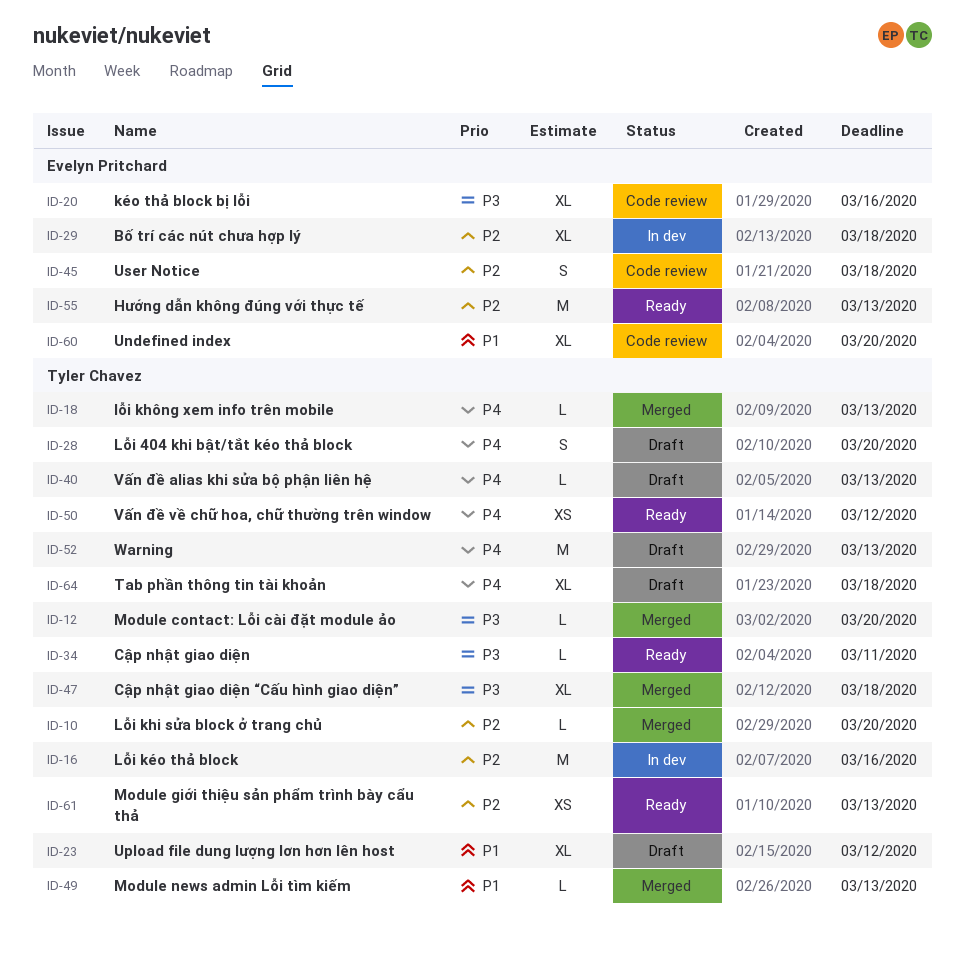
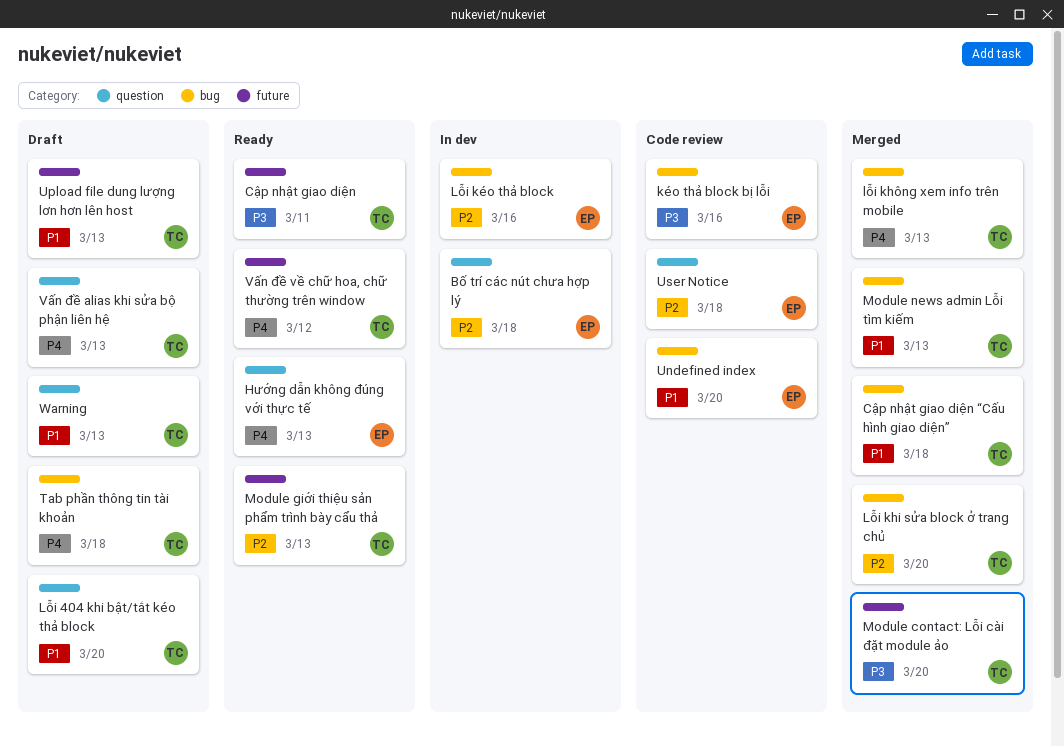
Cập nhật giao diện “Cấu hình giao diện”, priority: P3 -> P1
Hướng dẫn không đúng với thực tế, priority: P2 -> P4
Lỗi 404 khi bật/tắt kéo thả block, priority: P4 -> P1
Lỗi kéo thả block, owner: Tyler Chavez -> Evelyn Pritchard
Upload file dung lượng lơn hơn lên host, due: Mar 12 -> Mar 13
Warning, priority: P4 -> P1

